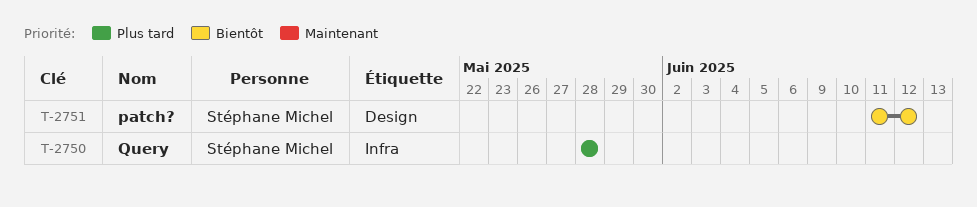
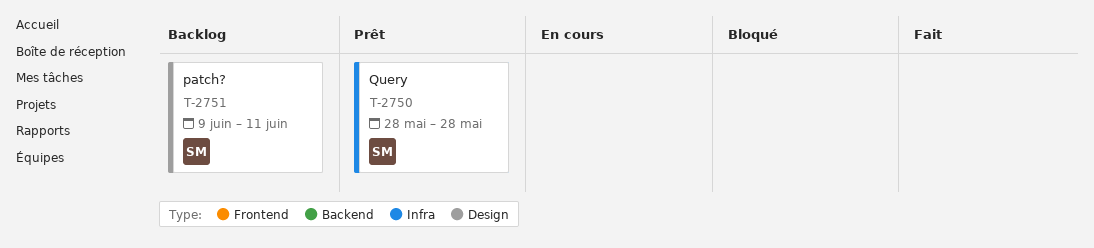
T-2751, start: Jun 11 -> Jun 9
T-2751, due: Jun 12 -> Jun 11

